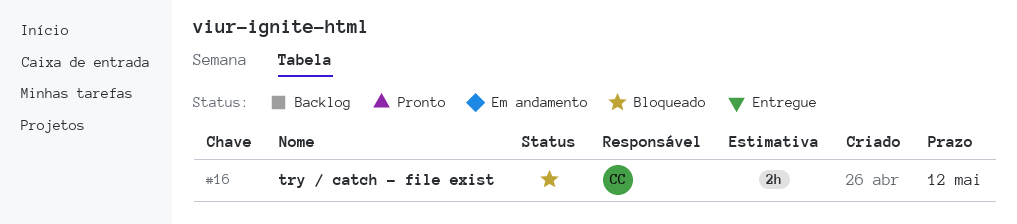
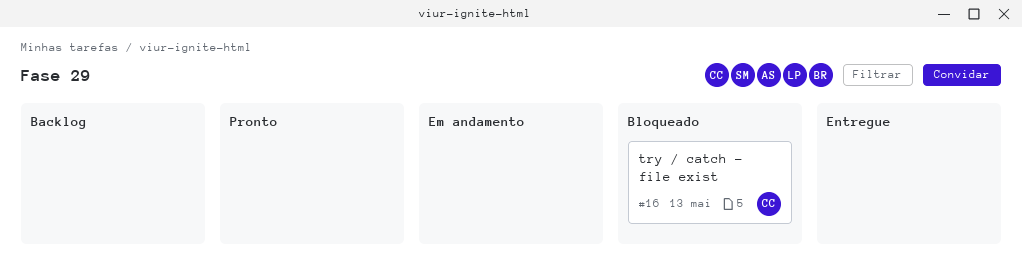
#16, due: May 12 -> May 13

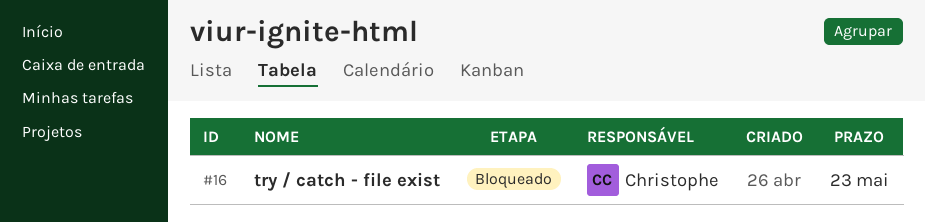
#16, due: May 13 -> May 23

